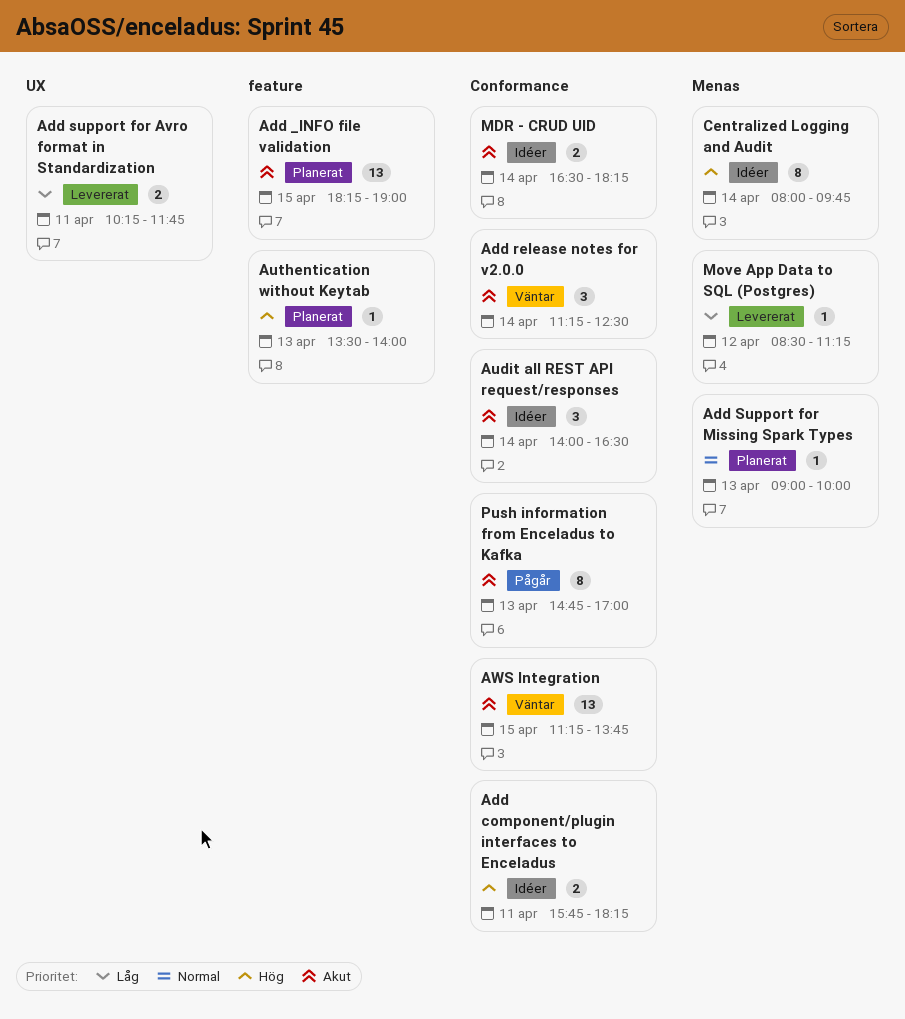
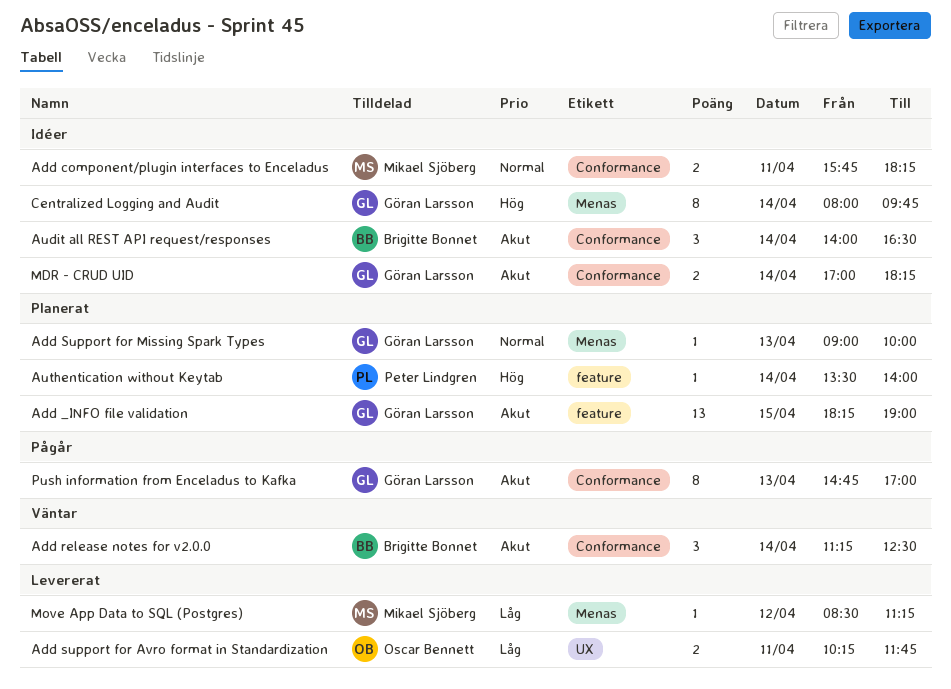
Add component/plugin interfaces to Enceladus, priority: Hög -> Normal
Authentication without Keytab, day: Apr 13 -> Apr 14
AWS Integration: present -> none
MDR - CRUD UID, begins: 16:30 -> 17:00

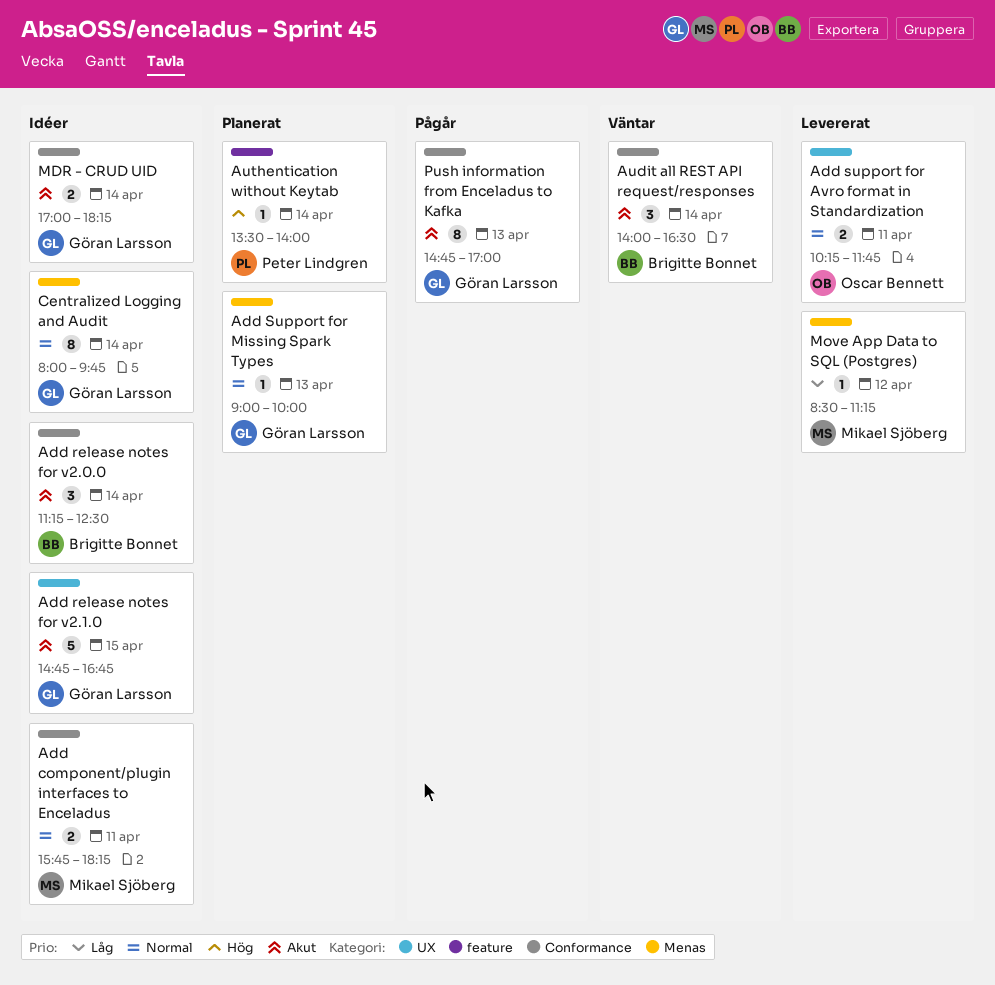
Add _INFO file validation: present -> none
Add release notes for v2.0.0, status: Väntar -> Idéer
Add release notes for v2.1.0: none -> present
Add support for Avro format in Standardization, priority: Låg -> Normal
Audit all REST API request/responses, status: Idéer -> Väntar
Centralized Logging and Audit, priority: Hög -> Normal

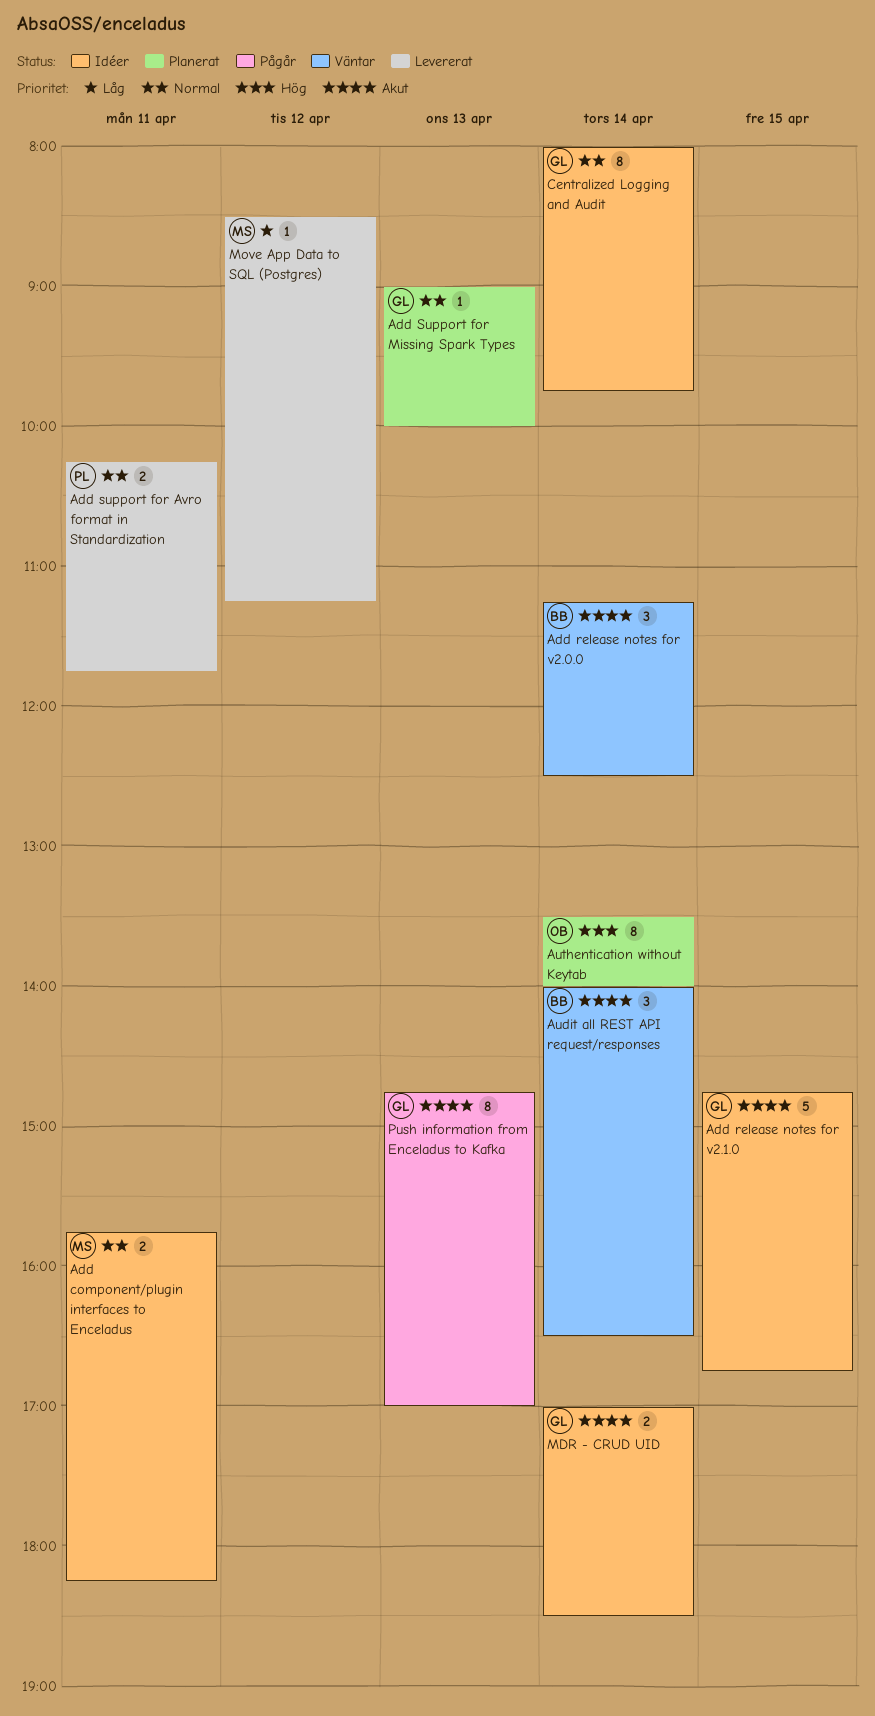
Add release notes for v2.0.0, status: Idéer -> Väntar
Add support for Avro format in Standardization, owner: Oscar Bennett -> Peter Lindgren
Authentication without Keytab, owner: Peter Lindgren -> Oscar Bennett
Authentication without Keytab, estimate: 1 -> 8
MDR - CRUD UID, ends: 18:15 -> 18:30

